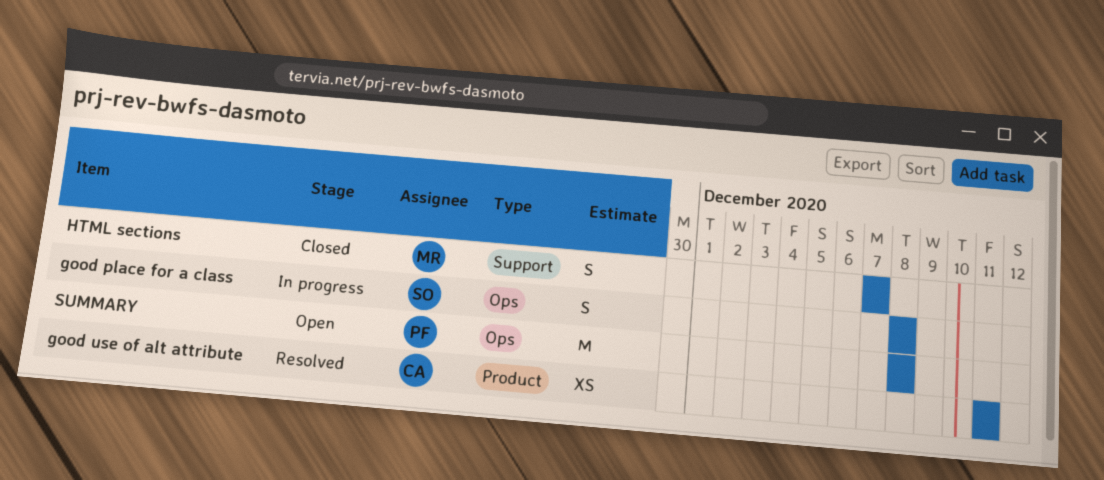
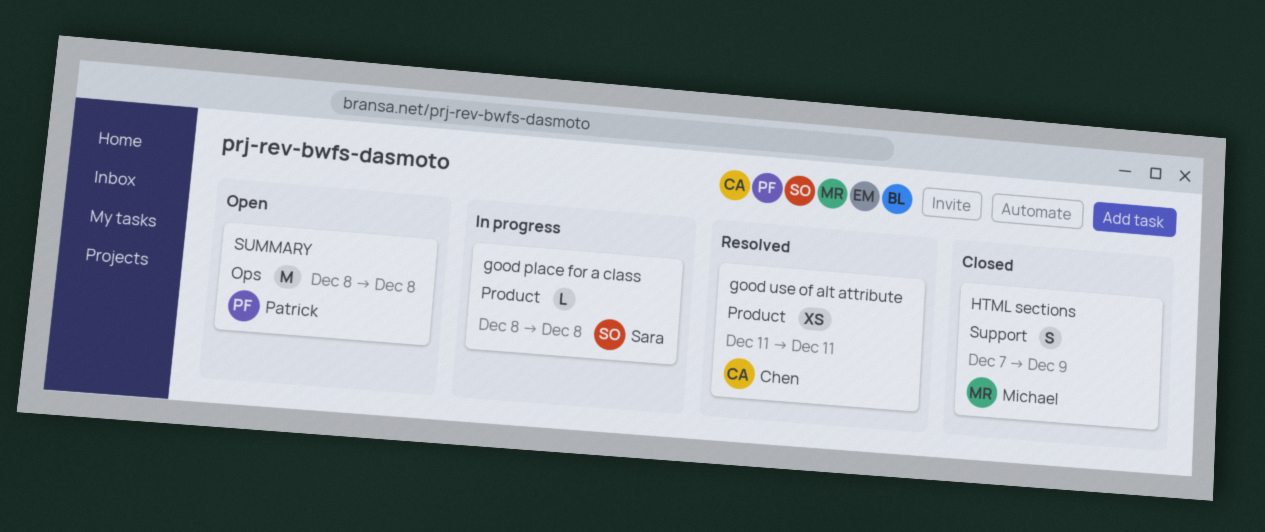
good place for a class, label: Ops -> Product
good place for a class, estimate: S -> L
HTML sections, due: Dec 7 -> Dec 9

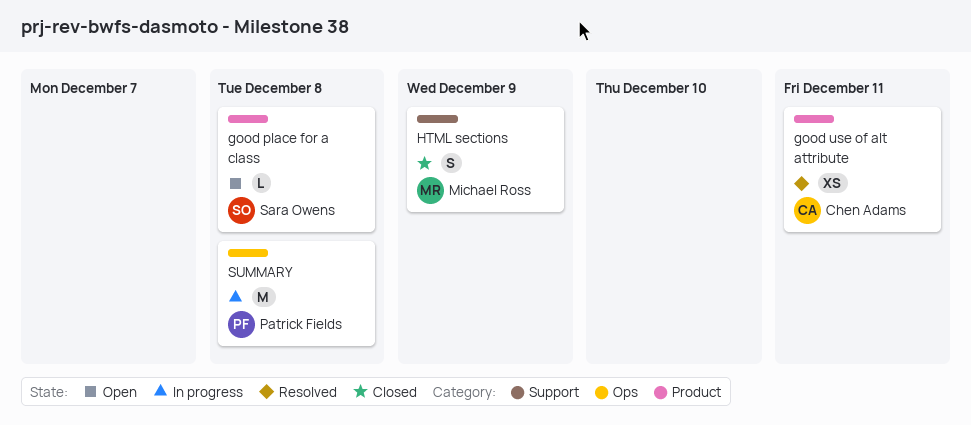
good place for a class, status: In progress -> Open
SUMMARY, status: Open -> In progress

